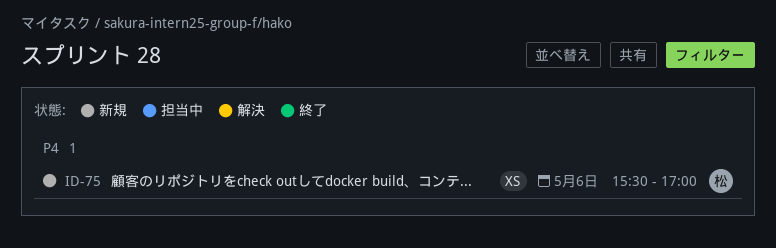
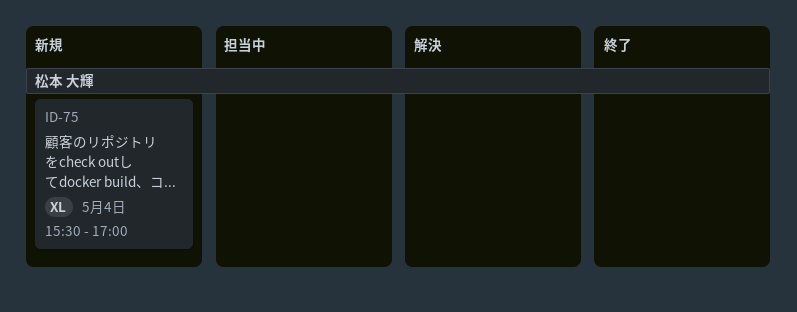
ID-75, estimate: XS -> XL
ID-75, day: May 6 -> May 4

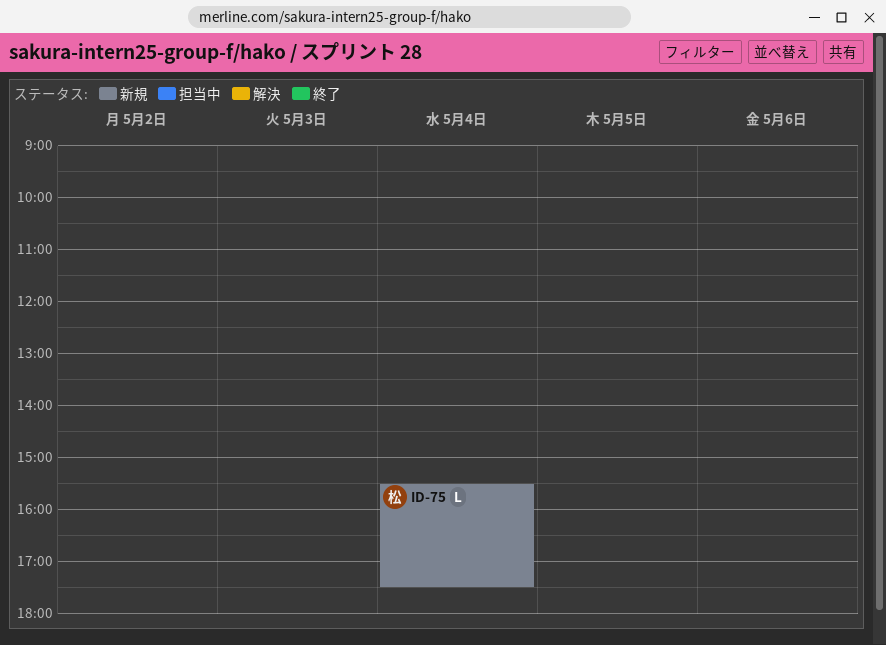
ID-75, estimate: XL -> L
ID-75, ends: 17:00 -> 17:30

